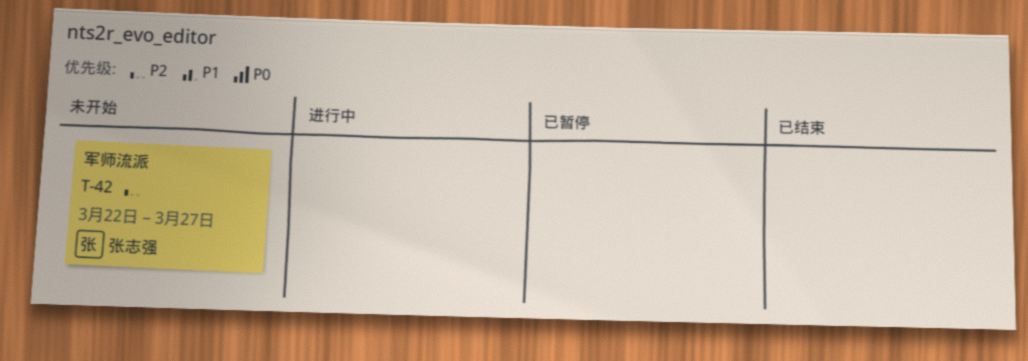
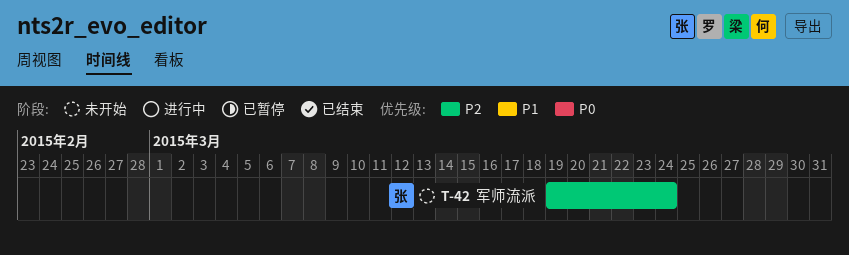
T-42, start: Mar 22 -> Mar 19
T-42, due: Mar 27 -> Mar 24

